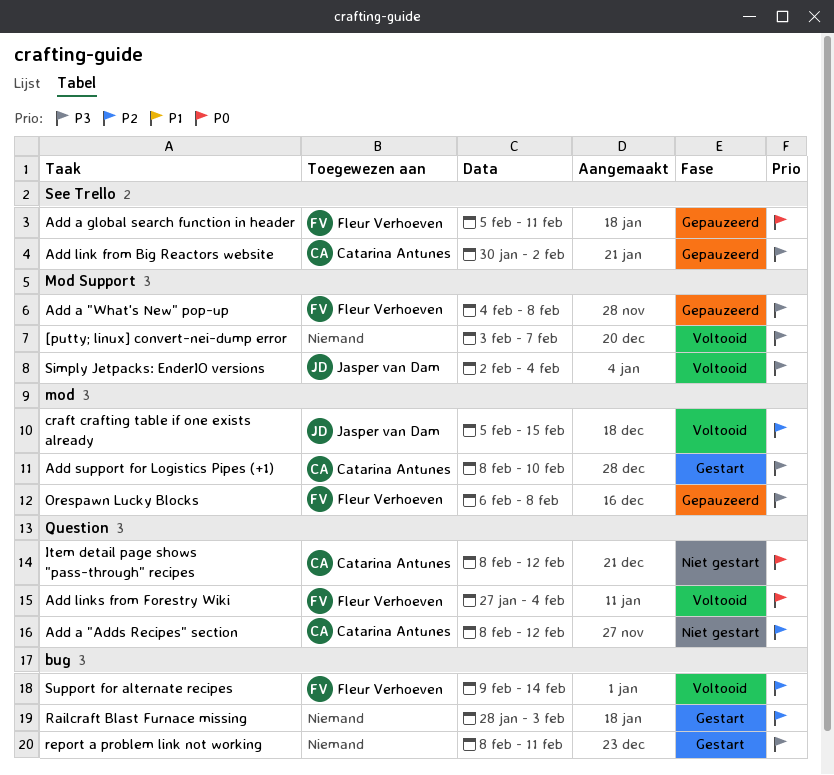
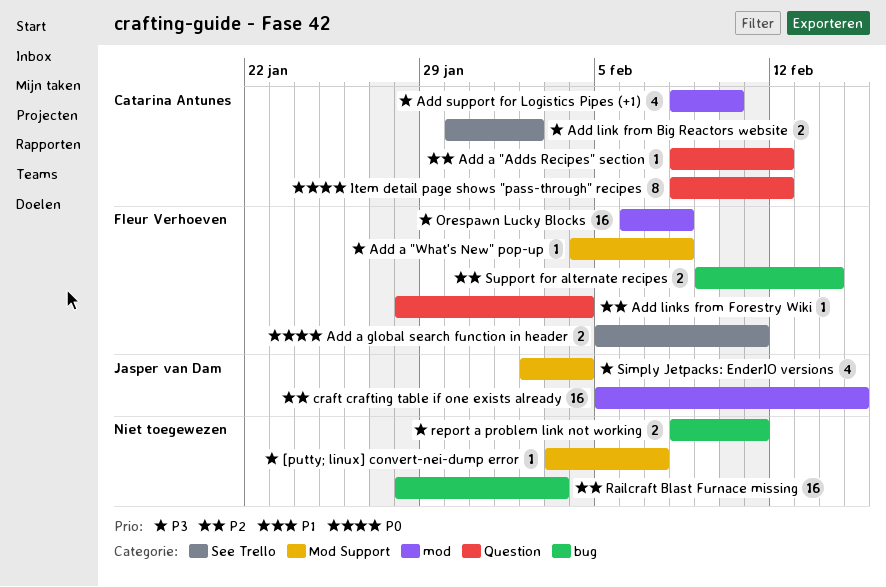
Add links from Forestry Wiki, priority: P0 -> P2
Add links from Forestry Wiki, start: Jan 27 -> Jan 28

